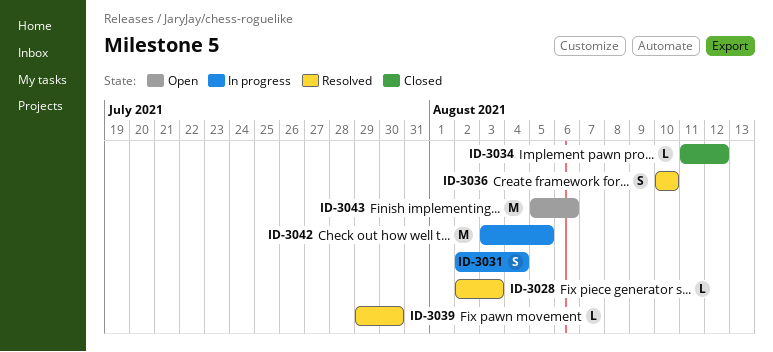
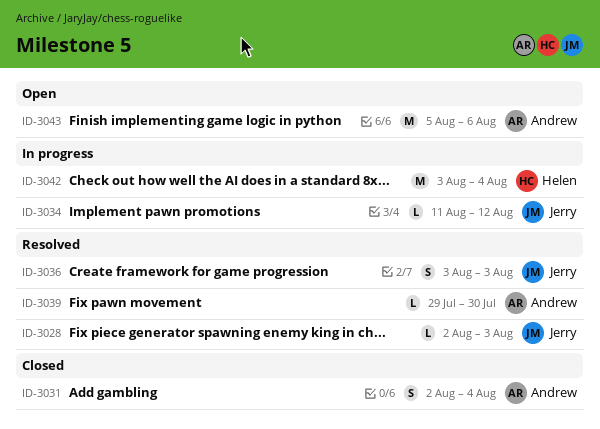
ID-3031, status: In progress -> Closed
ID-3034, status: Closed -> In progress
ID-3036, start: Aug 10 -> Aug 3
ID-3036, due: Aug 10 -> Aug 3
ID-3042, due: Aug 5 -> Aug 4

